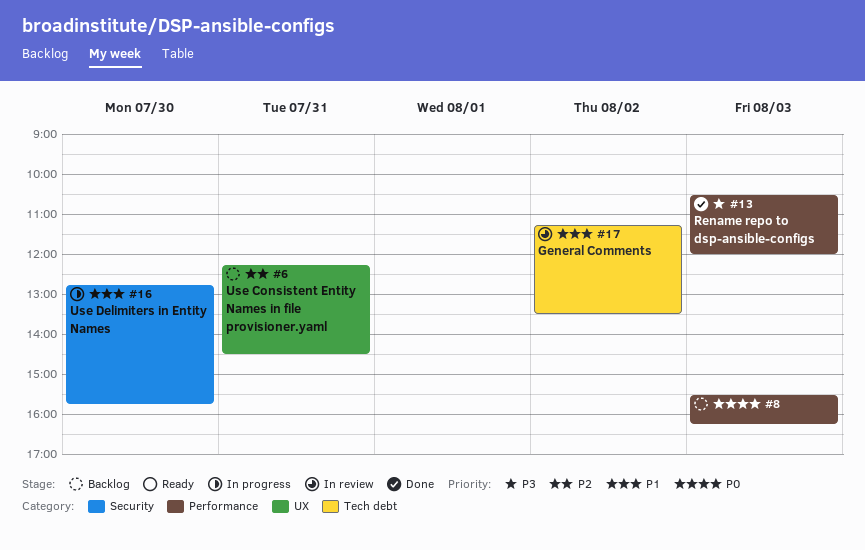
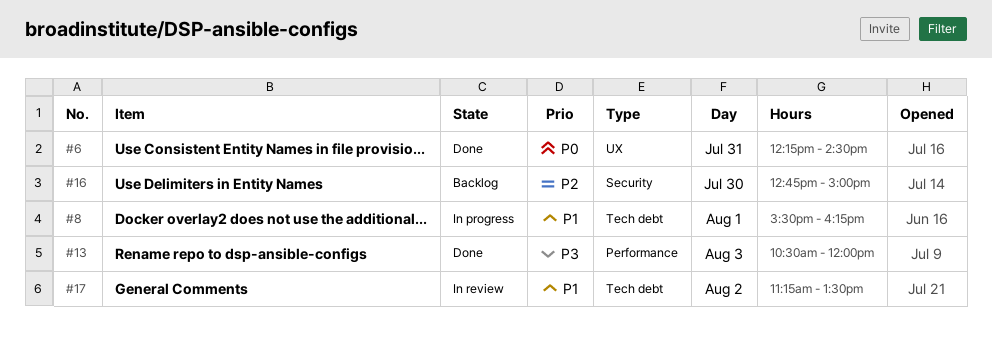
#6, status: Backlog -> Done
#6, priority: P2 -> P0
#8, status: Backlog -> In progress
#8, priority: P0 -> P1
#8, label: Performance -> Tech debt
#8, day: Aug 3 -> Aug 1
#16, status: In progress -> Backlog
#16, priority: P1 -> P2
#16, ends: 15:45 -> 15:00

